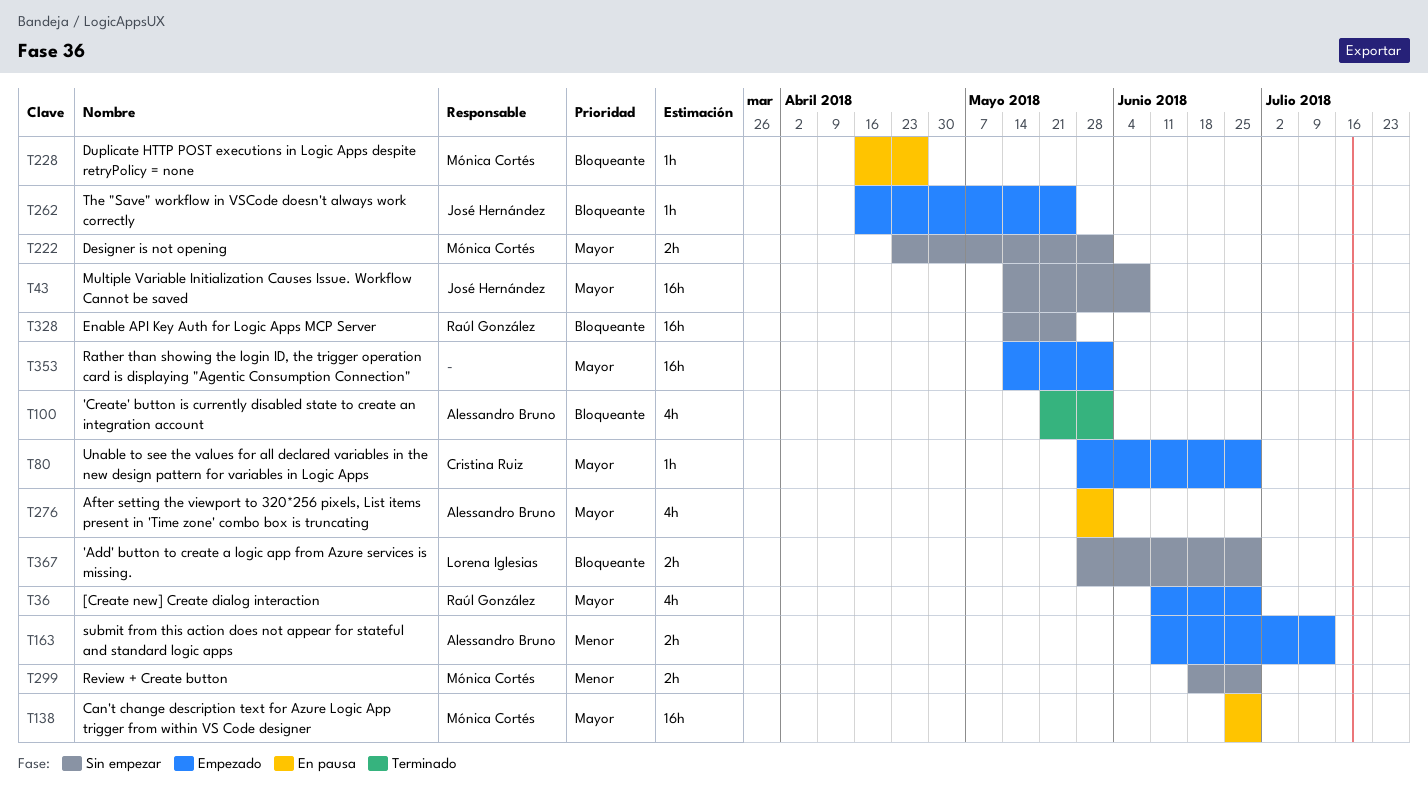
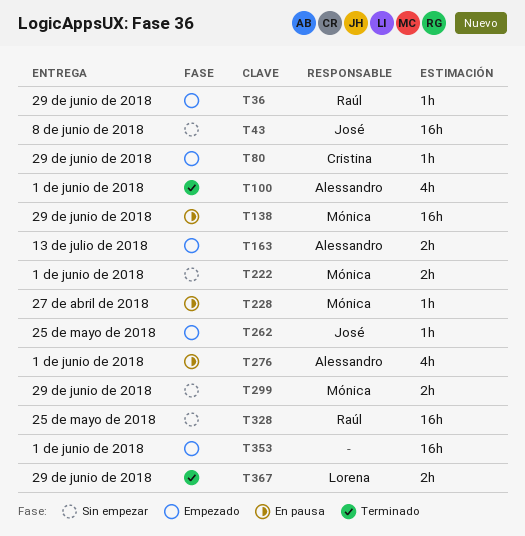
T36, estimate: 4h -> 1h
T367, status: Sin empezar -> Terminado

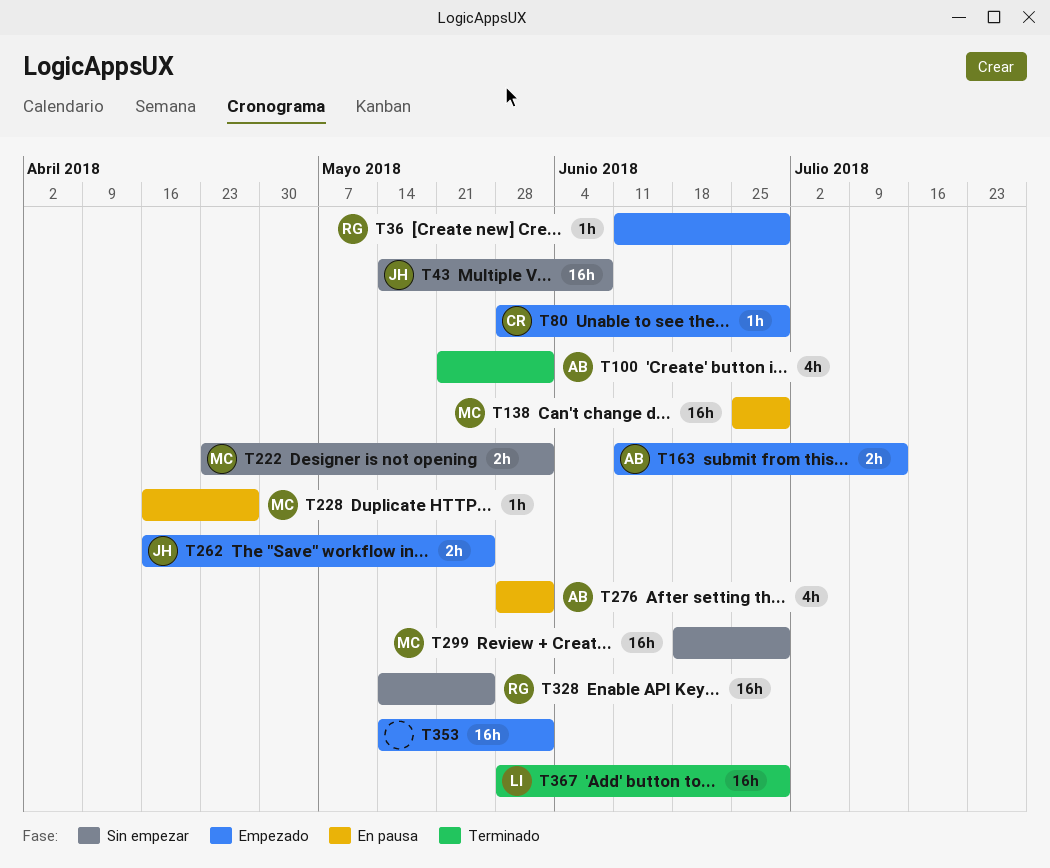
T262, estimate: 1h -> 2h
T299, estimate: 2h -> 16h
T367, estimate: 2h -> 16h

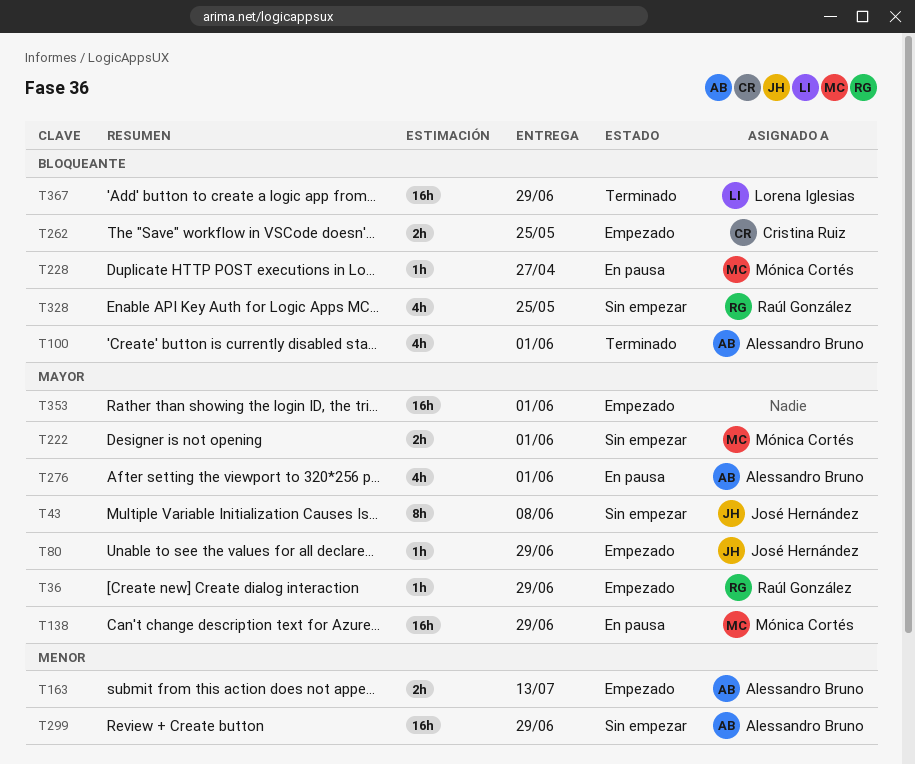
T43, estimate: 16h -> 8h
T80, owner: Cristina Ruiz -> José Hernández
T262, owner: José Hernández -> Cristina Ruiz
T299, owner: Mónica Cortés -> Alessandro Bruno
T328, estimate: 16h -> 4h

